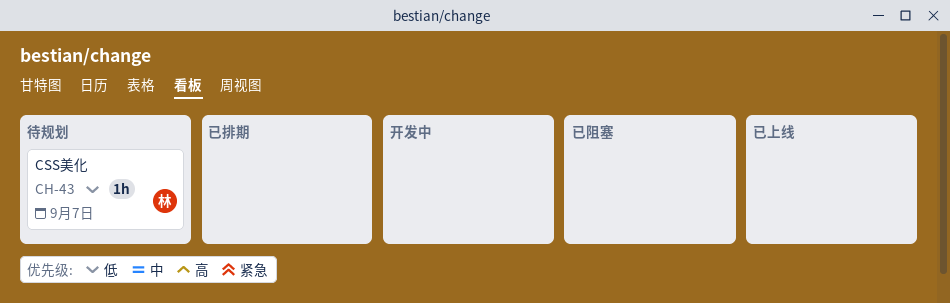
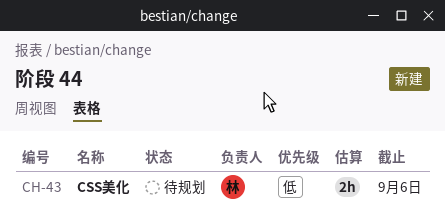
CH-43, estimate: 1h -> 2h
CH-43, due: Sep 7 -> Sep 6

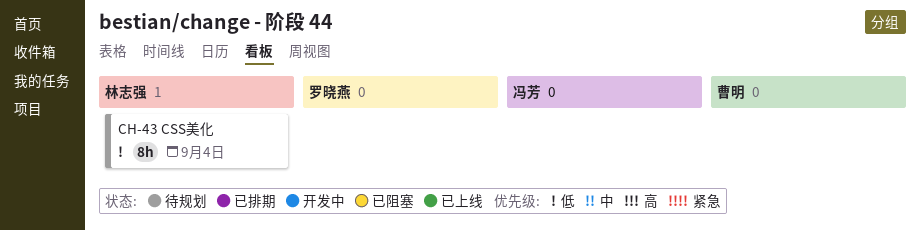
CH-43, estimate: 2h -> 8h
CH-43, due: Sep 6 -> Sep 4

